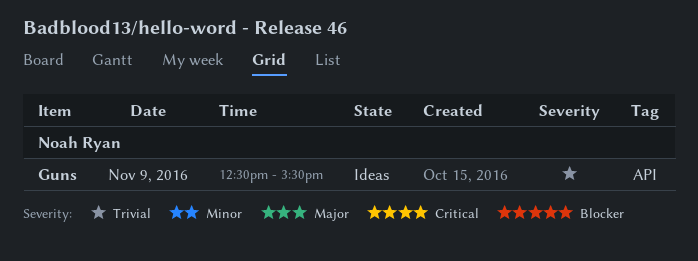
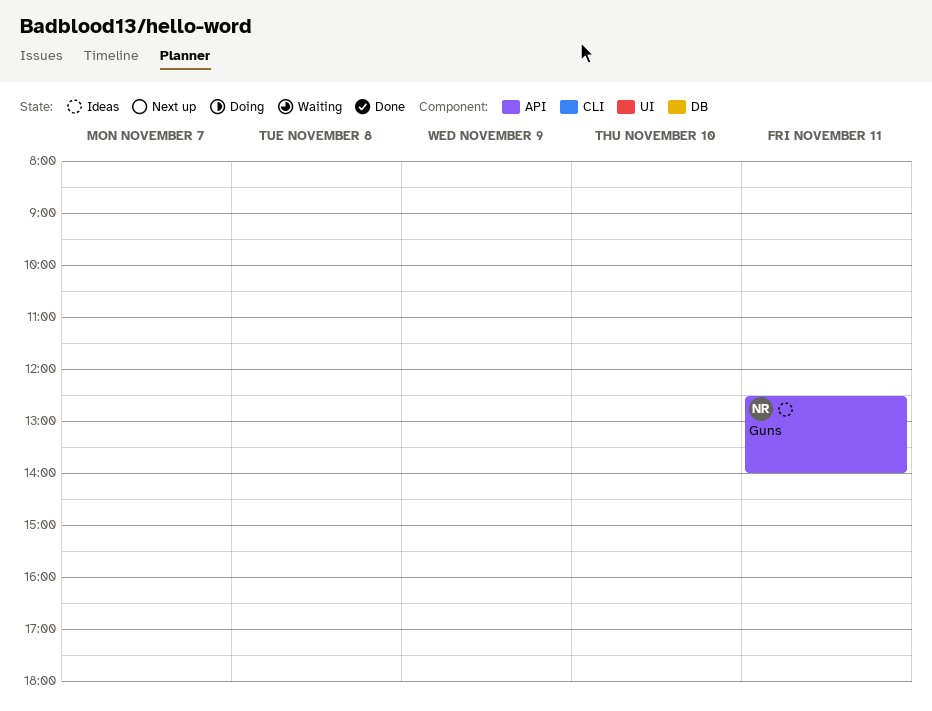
Guns, day: Nov 9 -> Nov 11
Guns, ends: 15:30 -> 14:00

